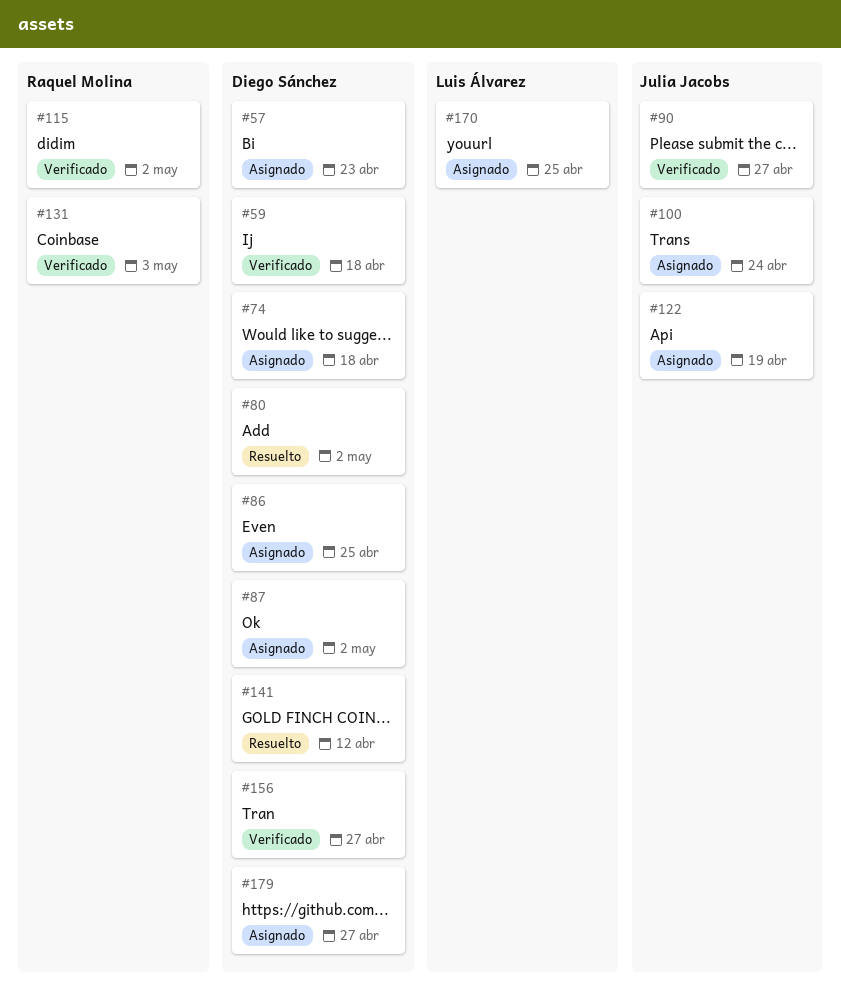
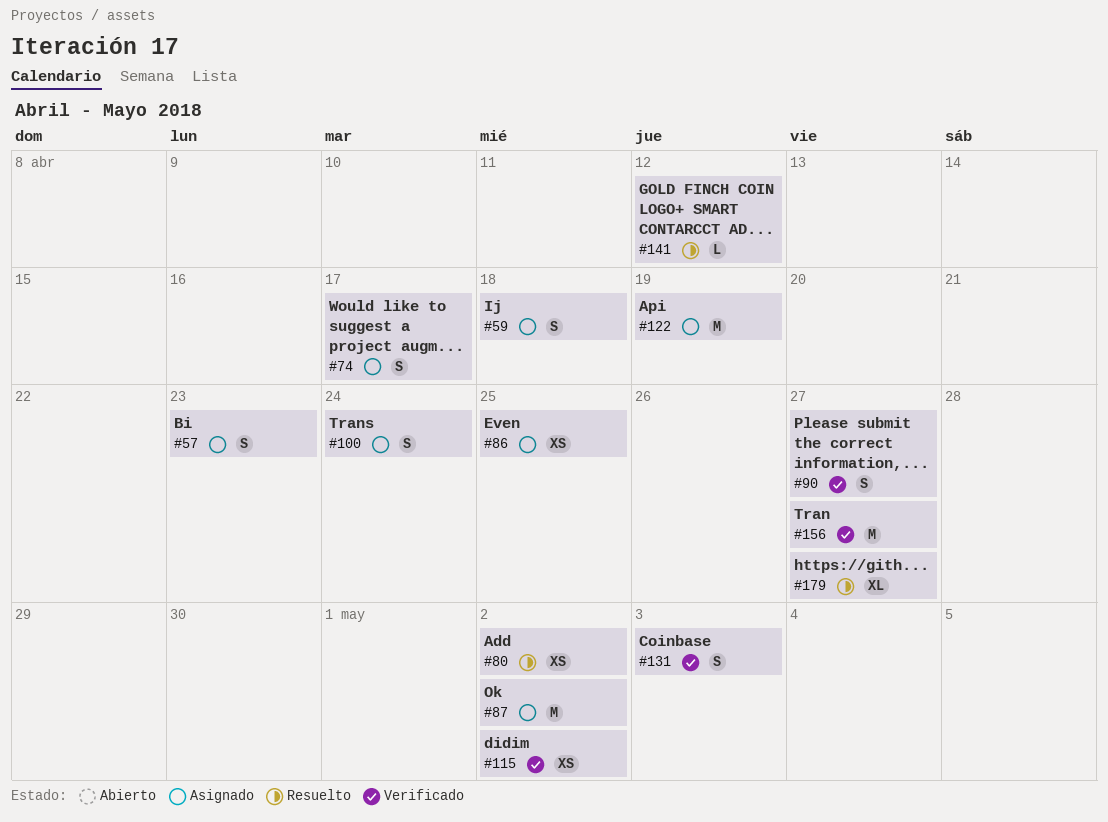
#59, status: Verificado -> Asignado
#74, due: Apr 18 -> Apr 17
#170: present -> none
#179, status: Asignado -> Resuelto

